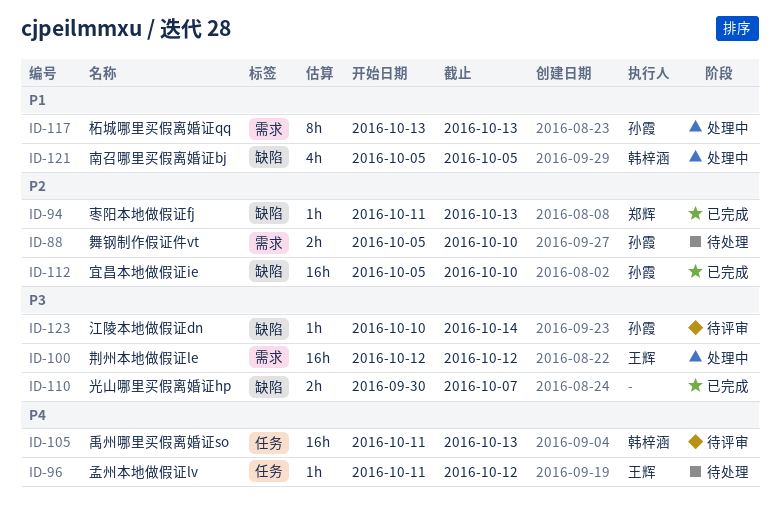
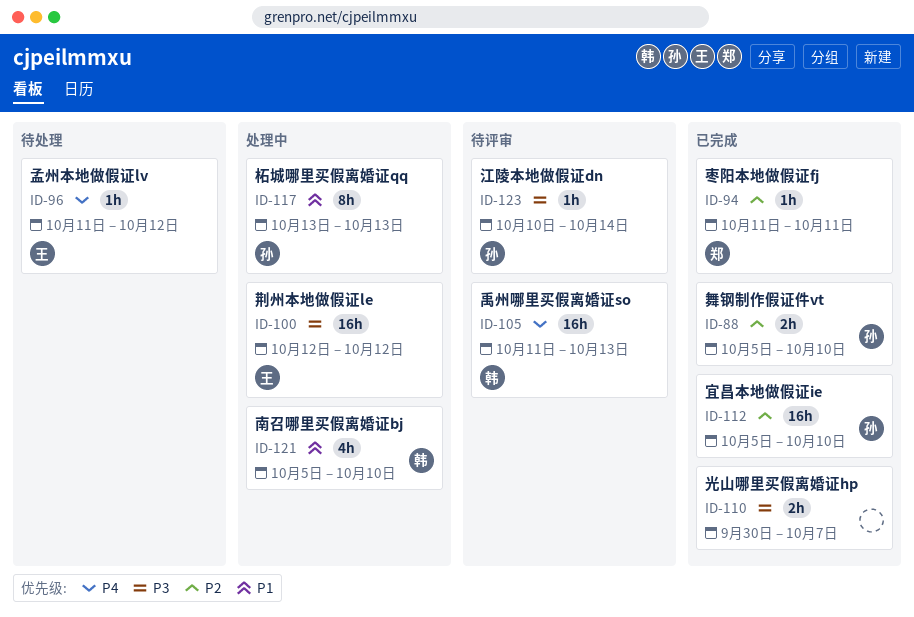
ID-88, status: 待处理 -> 已完成
ID-94, due: Oct 13 -> Oct 11
ID-121, due: Oct 5 -> Oct 10

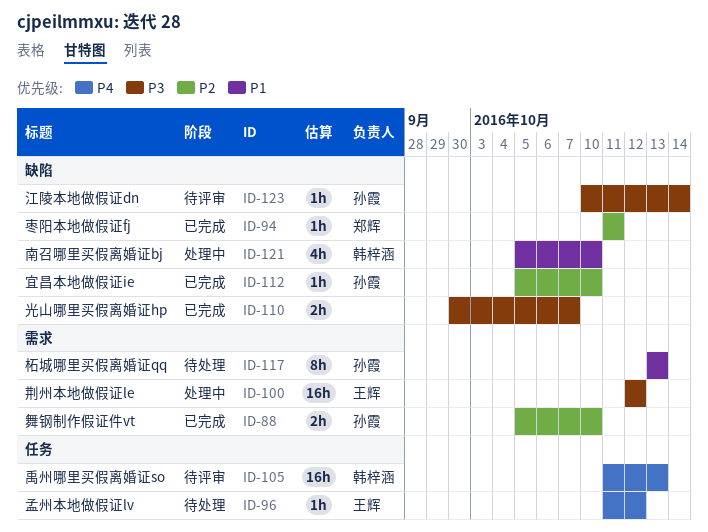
ID-112, estimate: 16h -> 1h
ID-117, status: 处理中 -> 待处理

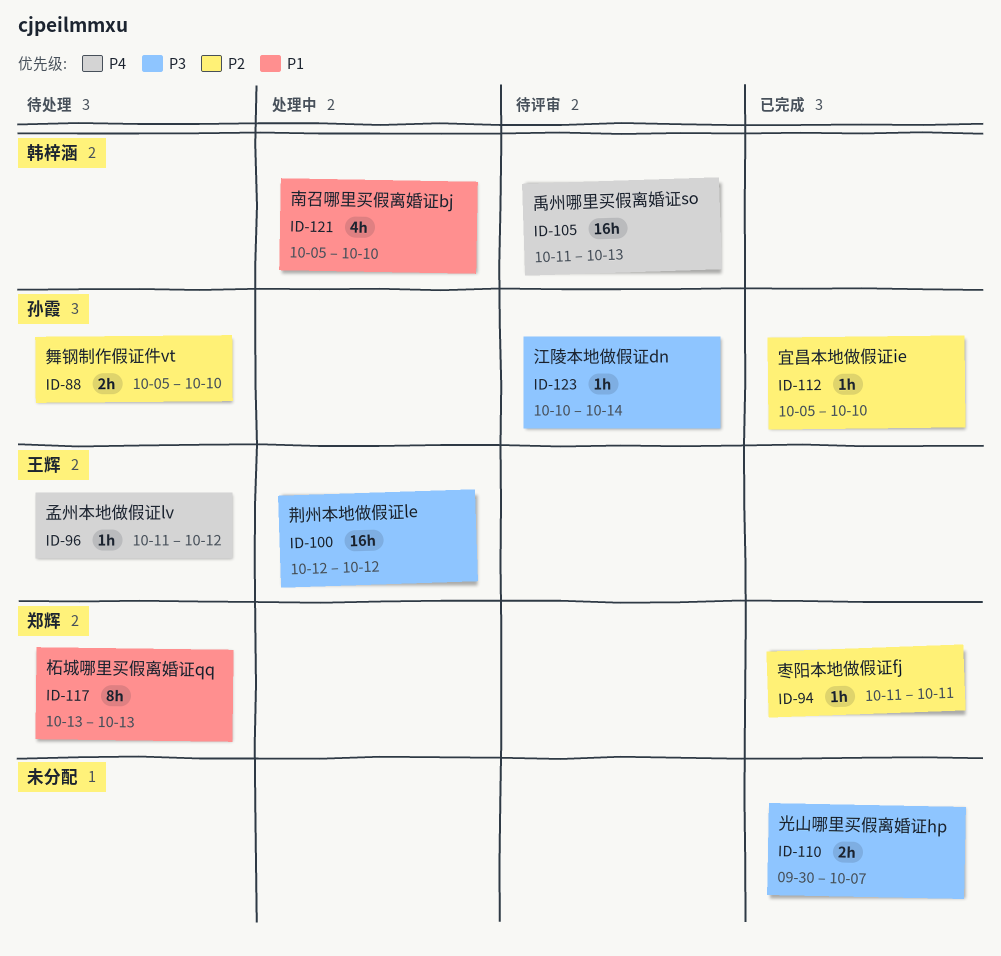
ID-88, status: 已完成 -> 待处理
ID-117, owner: 孙霞 -> 郑辉

